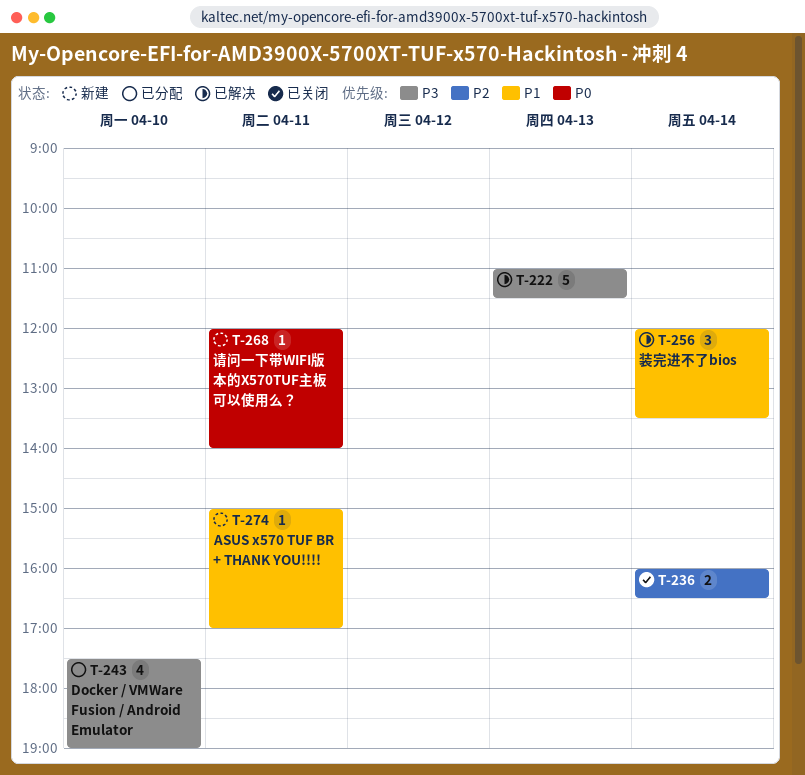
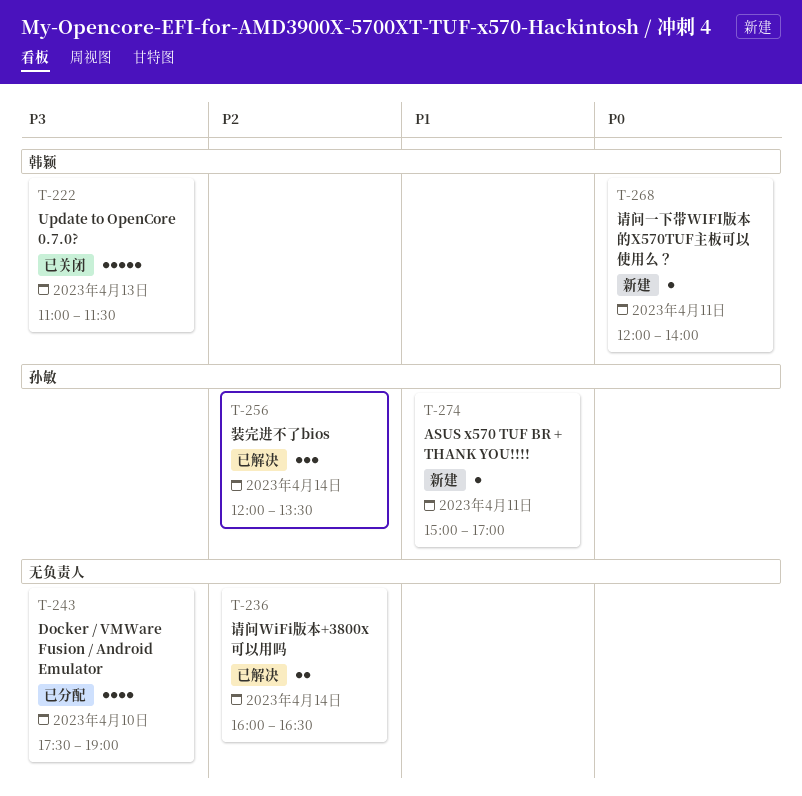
T-222, status: 已解决 -> 已关闭
T-236, status: 已关闭 -> 已解决
T-256, priority: P1 -> P2

